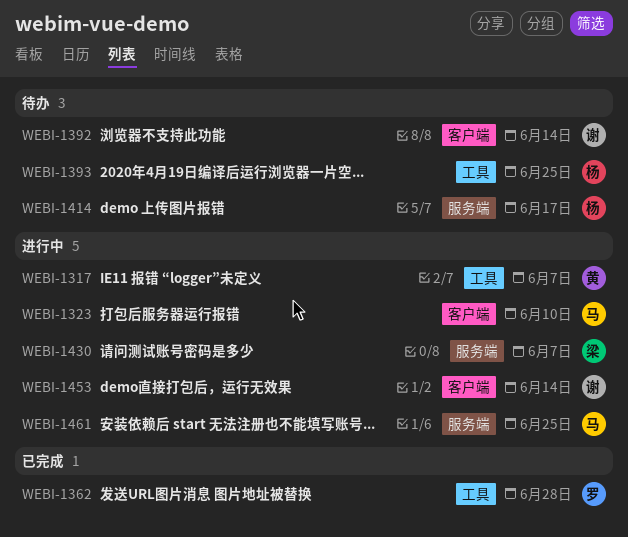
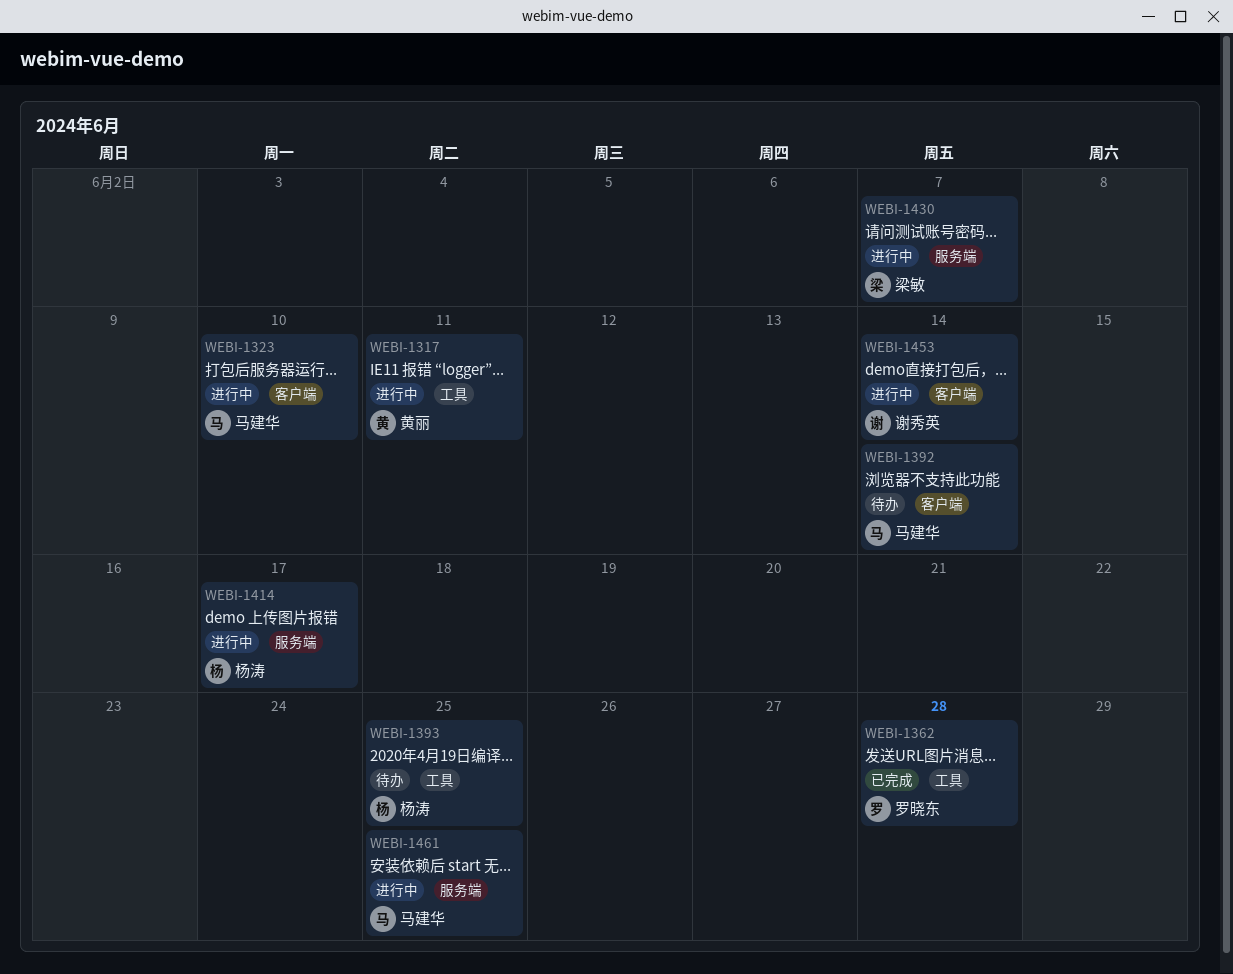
WEBI-1317, due: Jun 7 -> Jun 11
WEBI-1392, owner: 谢秀英 -> 马建华
WEBI-1414, status: 待办 -> 进行中

